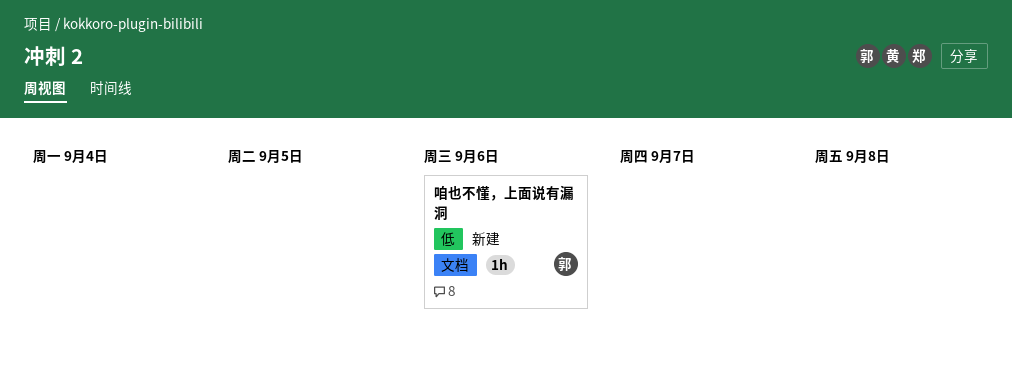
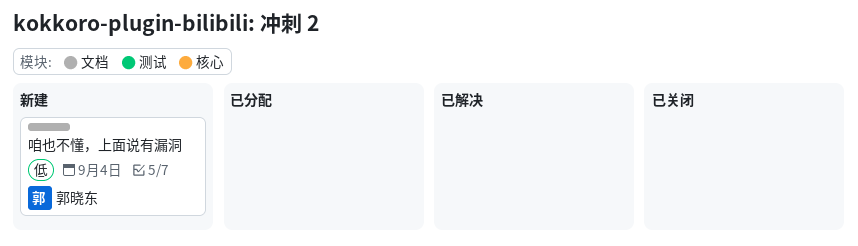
咱也不懂，上面说有漏洞, due: Sep 6 -> Sep 4

